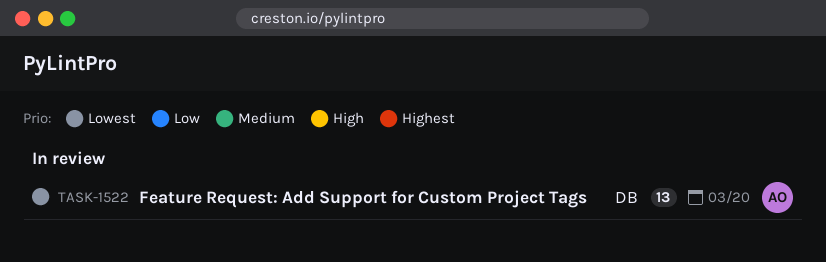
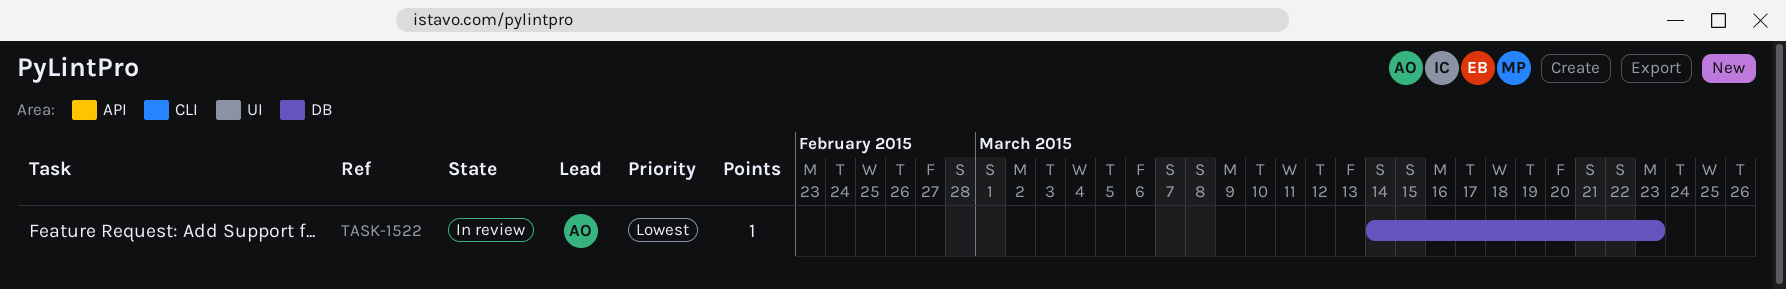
TASK-1522, estimate: 13 -> 1
TASK-1522, due: Mar 20 -> Mar 23

